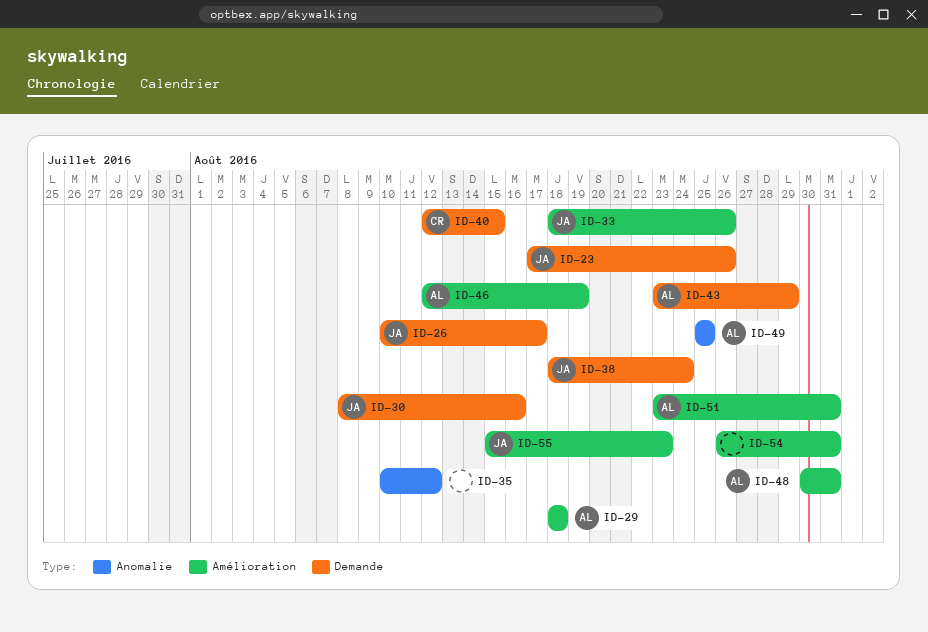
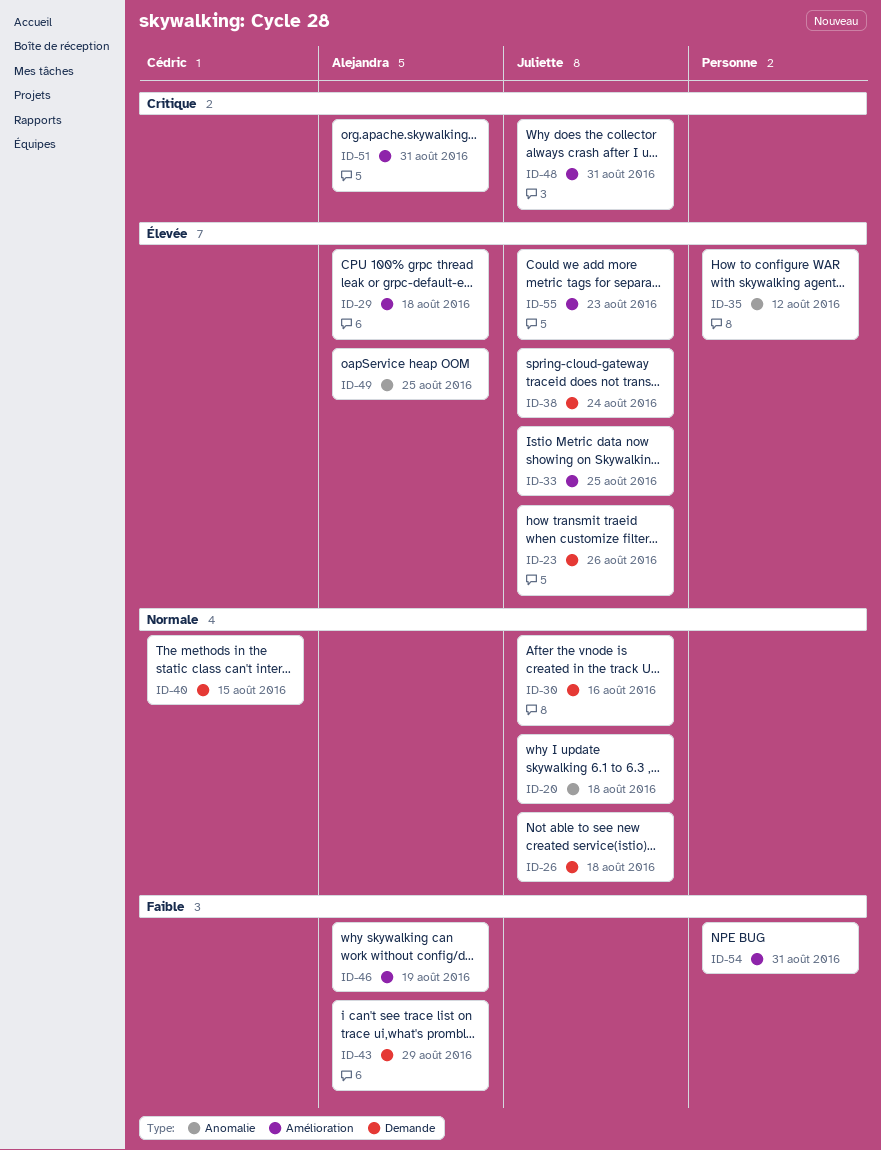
ID-20: none -> present
ID-26, due: Aug 17 -> Aug 18
ID-33, due: Aug 26 -> Aug 25
ID-48, owner: Alejandra -> Juliette

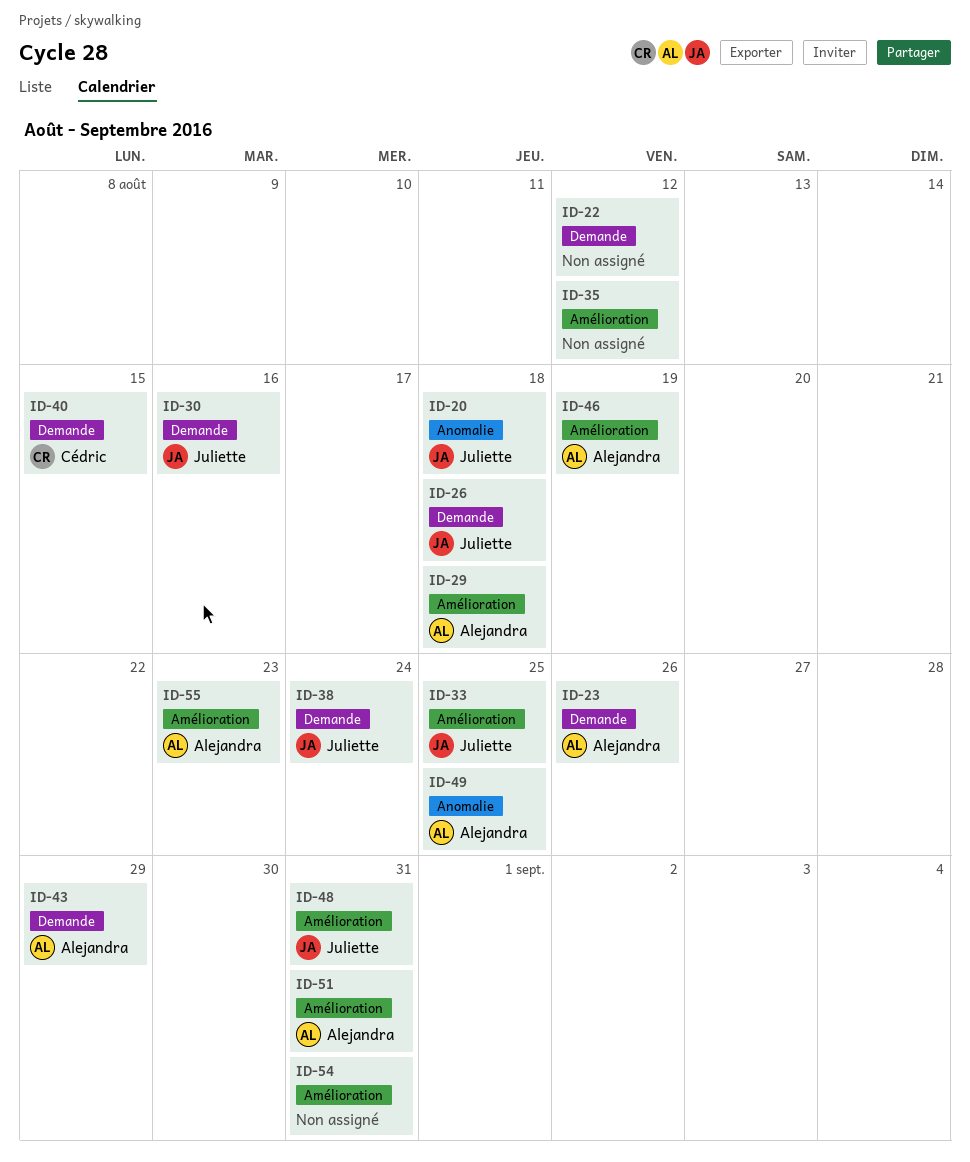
ID-22: none -> present
ID-23, owner: Juliette -> Alejandra
ID-35, label: Anomalie -> Amélioration
ID-55, owner: Juliette -> Alejandra

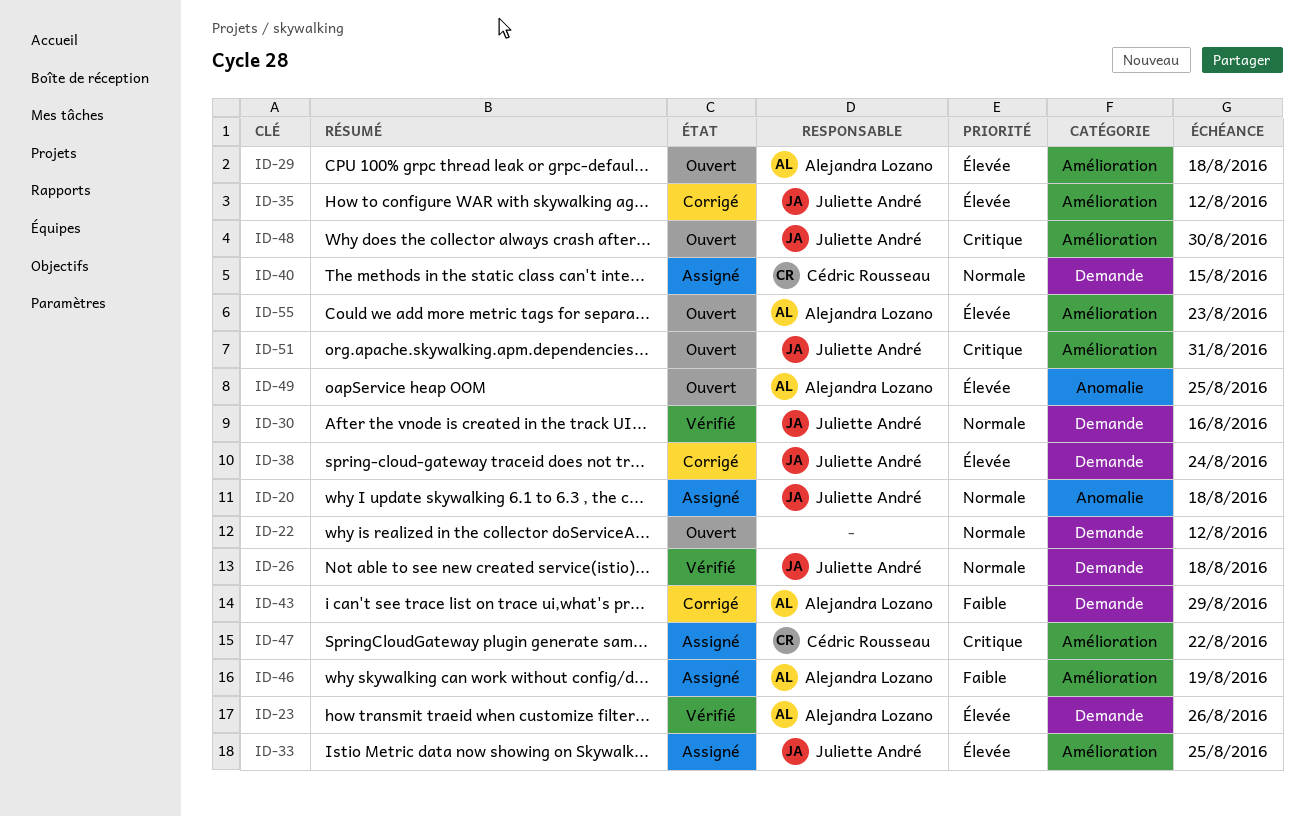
ID-35, owner: none -> Juliette André
ID-47: none -> present
ID-48, due: Aug 31 -> Aug 30
ID-51, owner: Alejandra Lozano -> Juliette André
ID-54: present -> none

